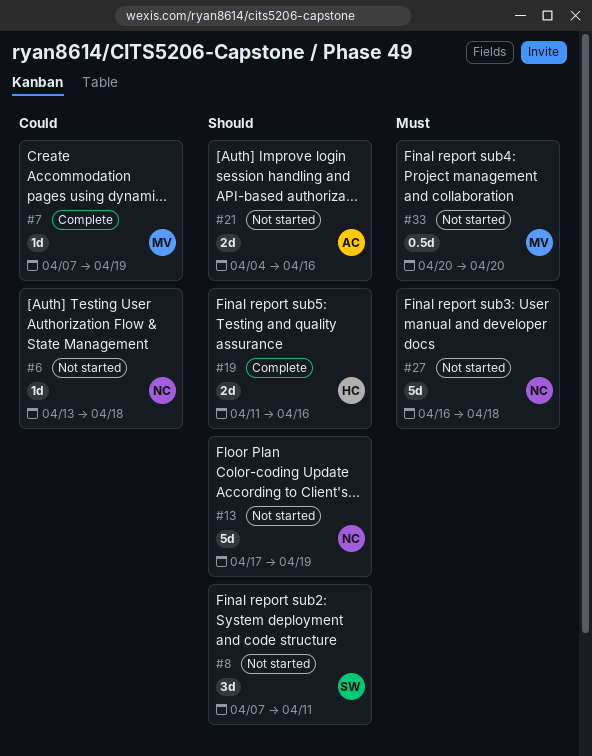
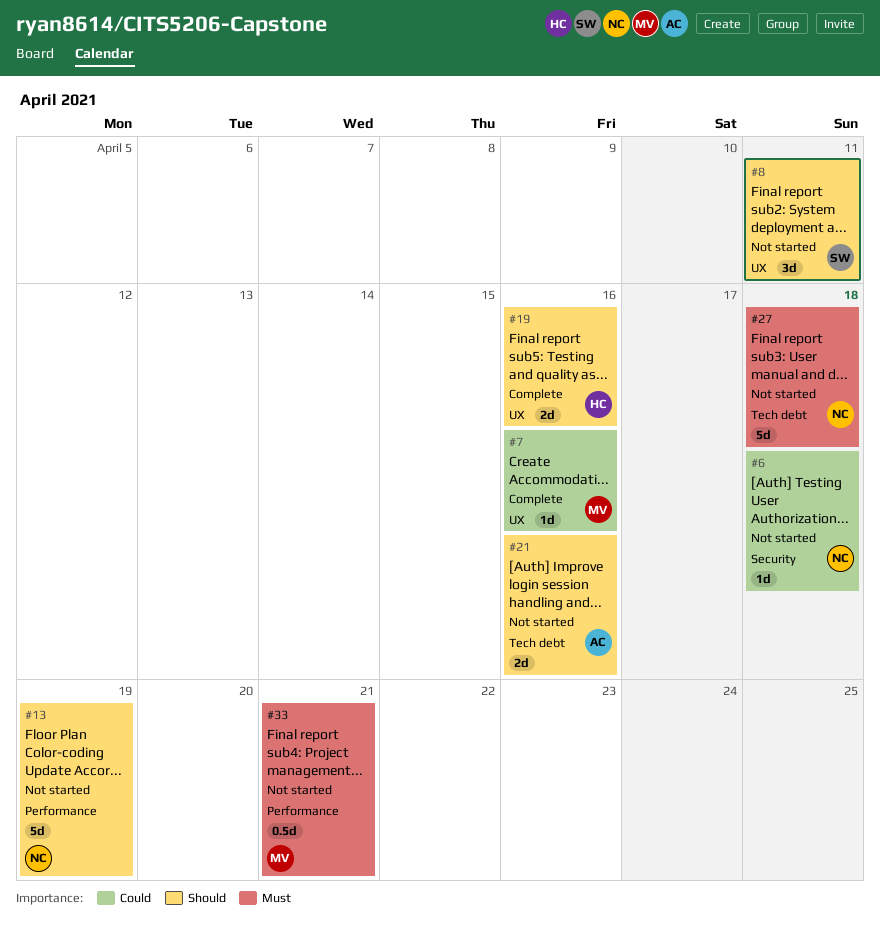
#7, due: Apr 19 -> Apr 16
#33, due: Apr 20 -> Apr 21

